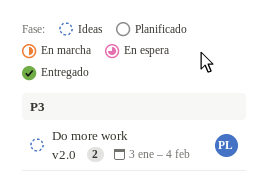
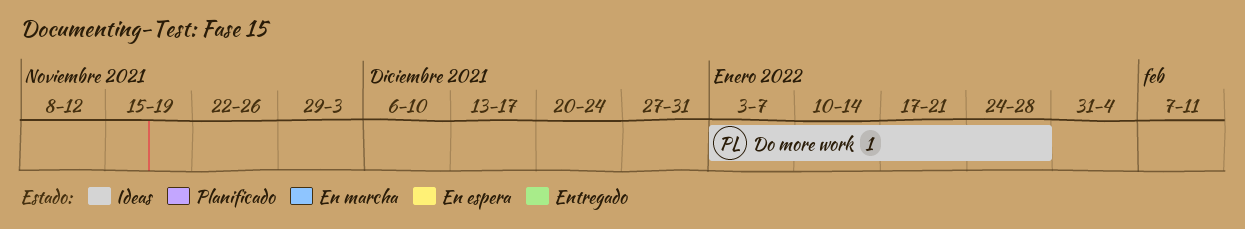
Do more work, estimate: 2 -> 1
Do more work, due: Feb 4 -> Jan 28

